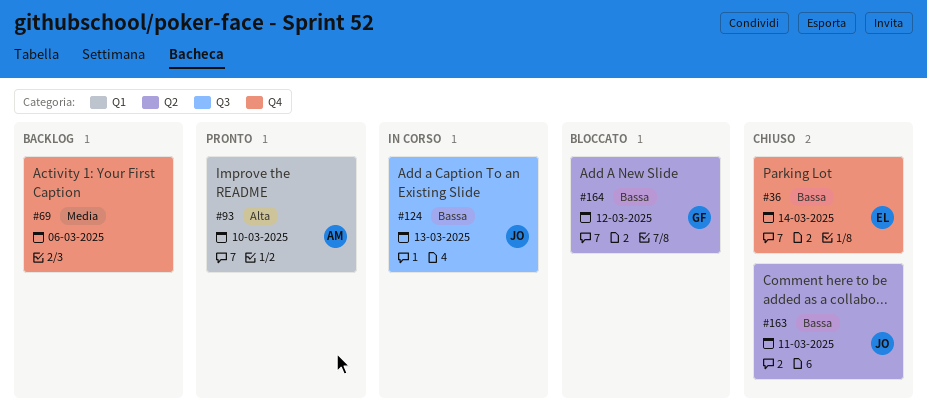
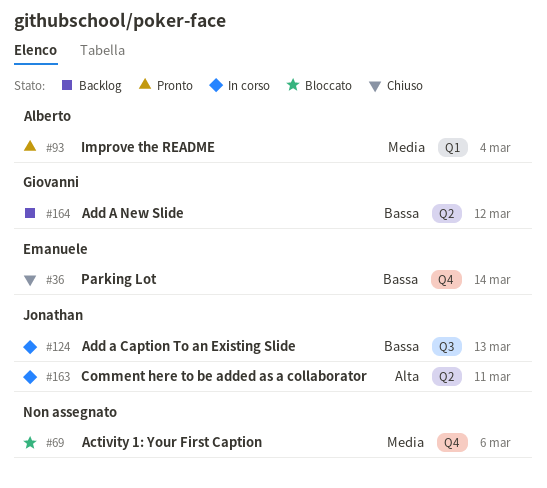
#69, status: Backlog -> Bloccato
#93, priority: Alta -> Media
#93, due: Mar 10 -> Mar 4
#163, status: Chiuso -> In corso
#163, priority: Bassa -> Alta
#164, status: Bloccato -> Backlog

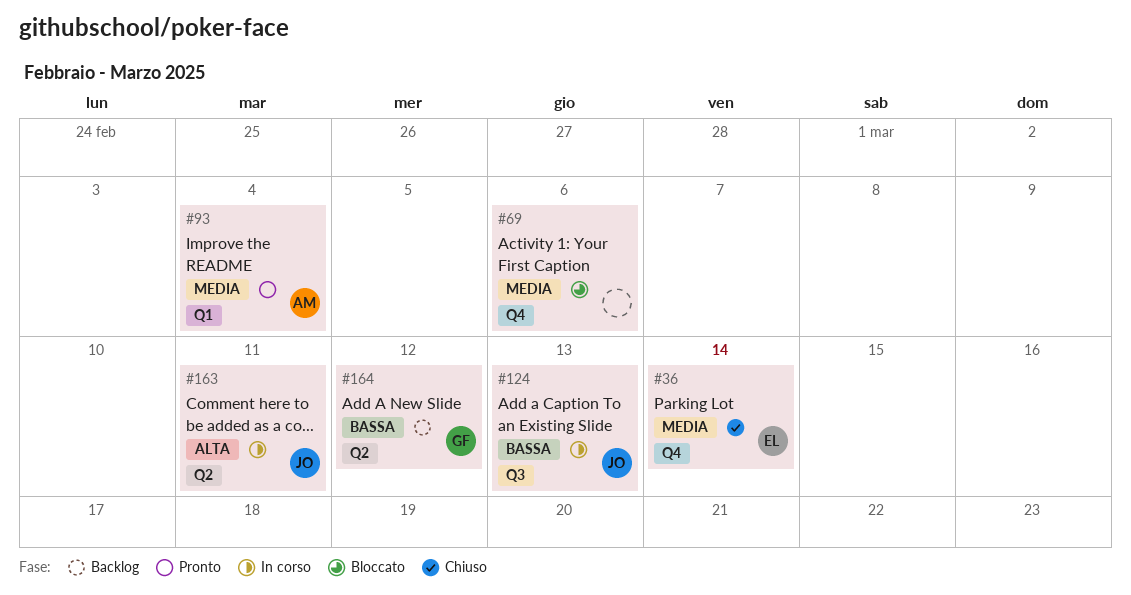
#36, priority: Bassa -> Media

